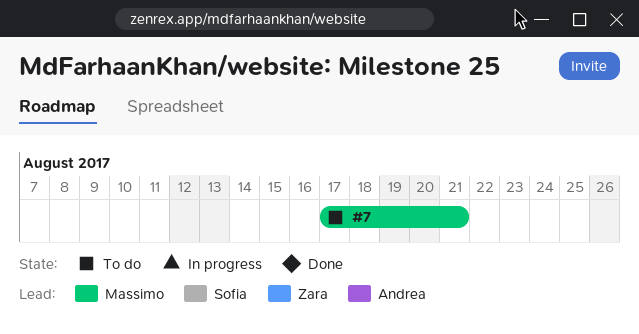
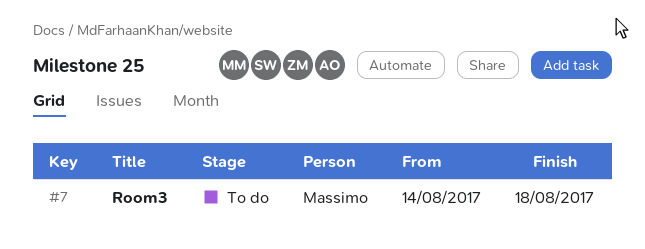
#7, start: Aug 17 -> Aug 14
#7, due: Aug 21 -> Aug 18

